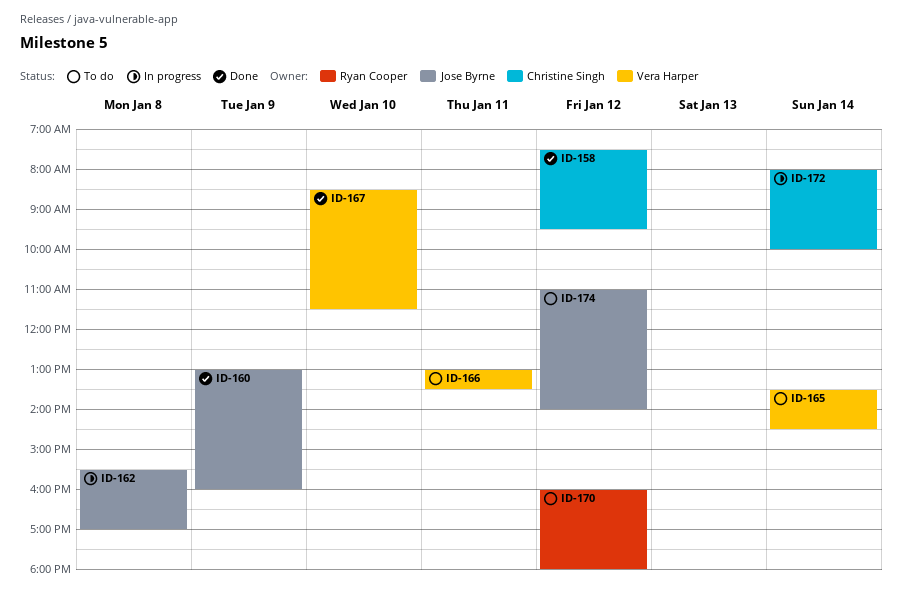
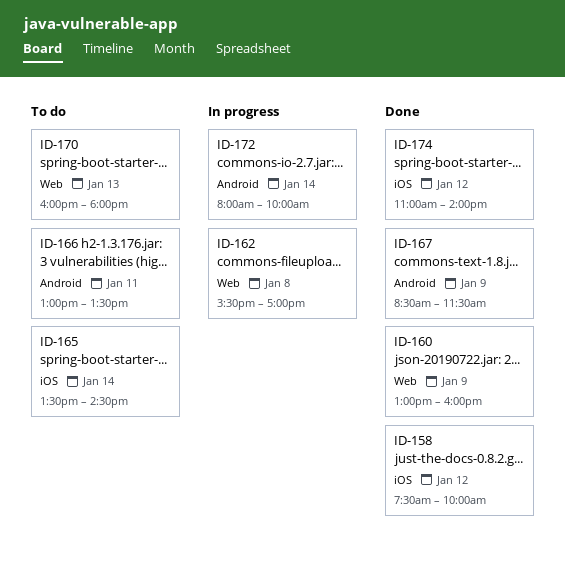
ID-158, ends: 09:30 -> 10:00
ID-167, day: Jan 10 -> Jan 9
ID-170, day: Jan 12 -> Jan 13
ID-174, status: To do -> Done

